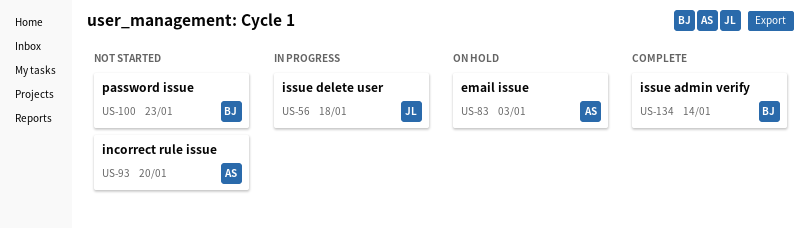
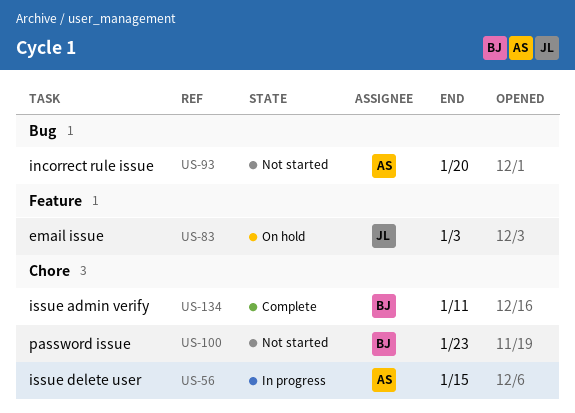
US-56, owner: JL -> AS
US-56, due: Jan 18 -> Jan 15
US-83, owner: AS -> JL
US-134, due: Jan 14 -> Jan 11

